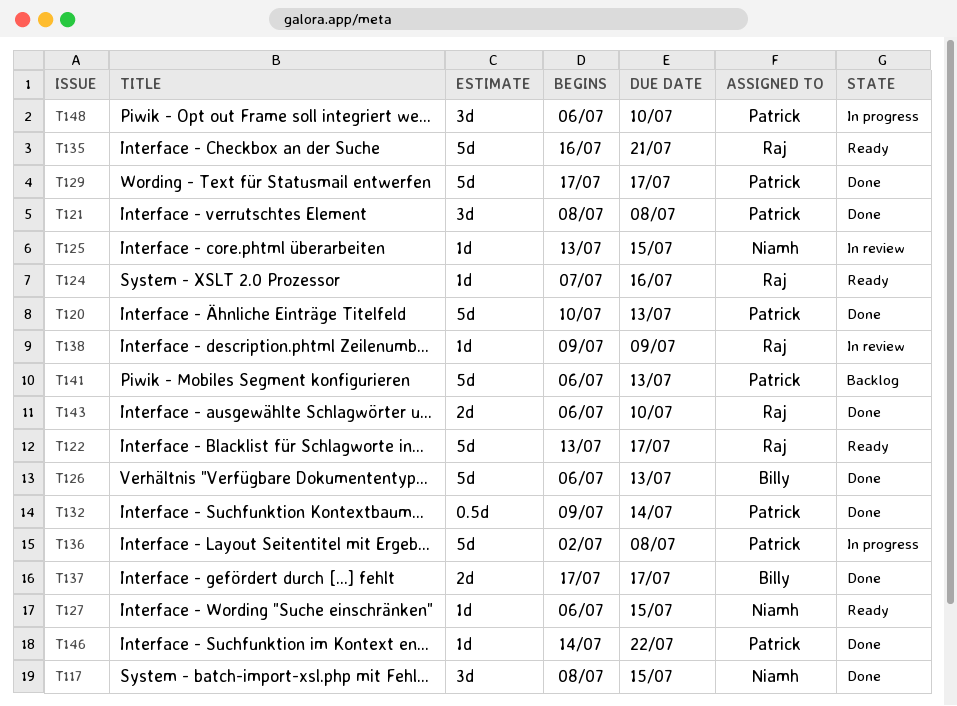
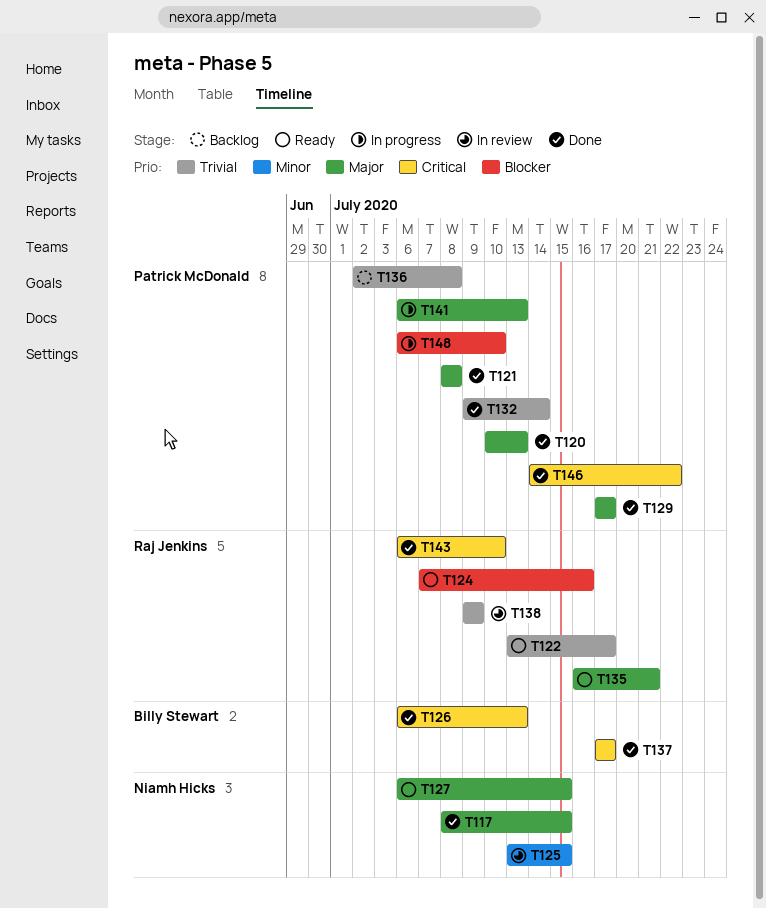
T136, status: In progress -> Backlog
T141, status: Backlog -> In progress

